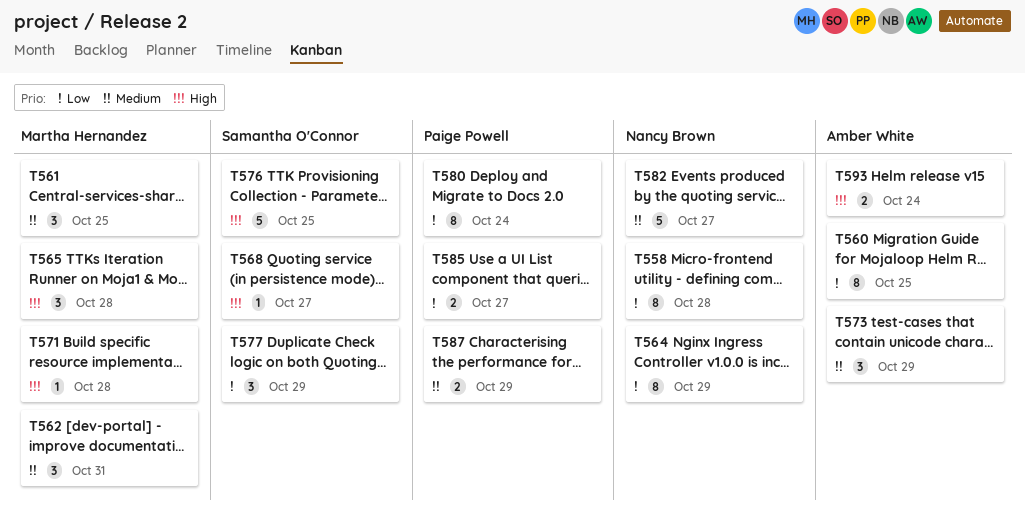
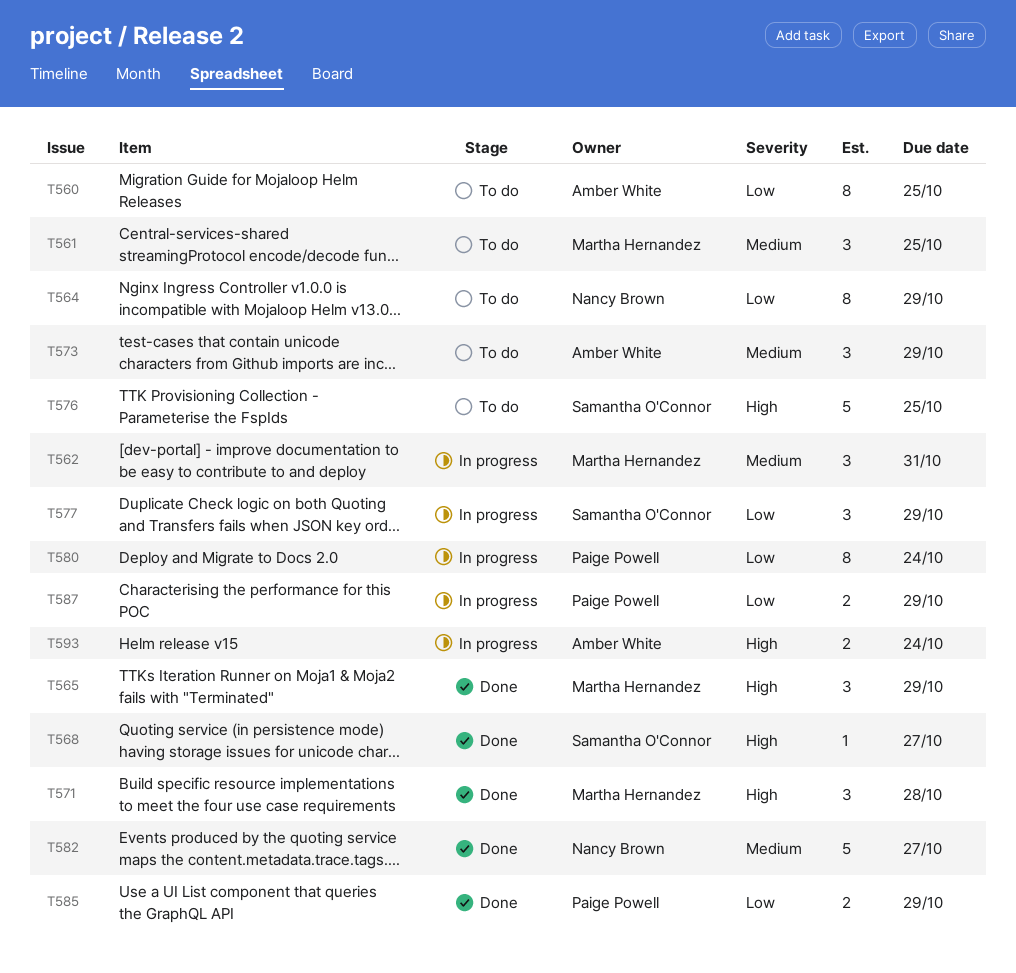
T558: present -> none
T565, due: Oct 28 -> Oct 29
T571, estimate: 1 -> 3
T585, due: Oct 27 -> Oct 29
T587, priority: Medium -> Low

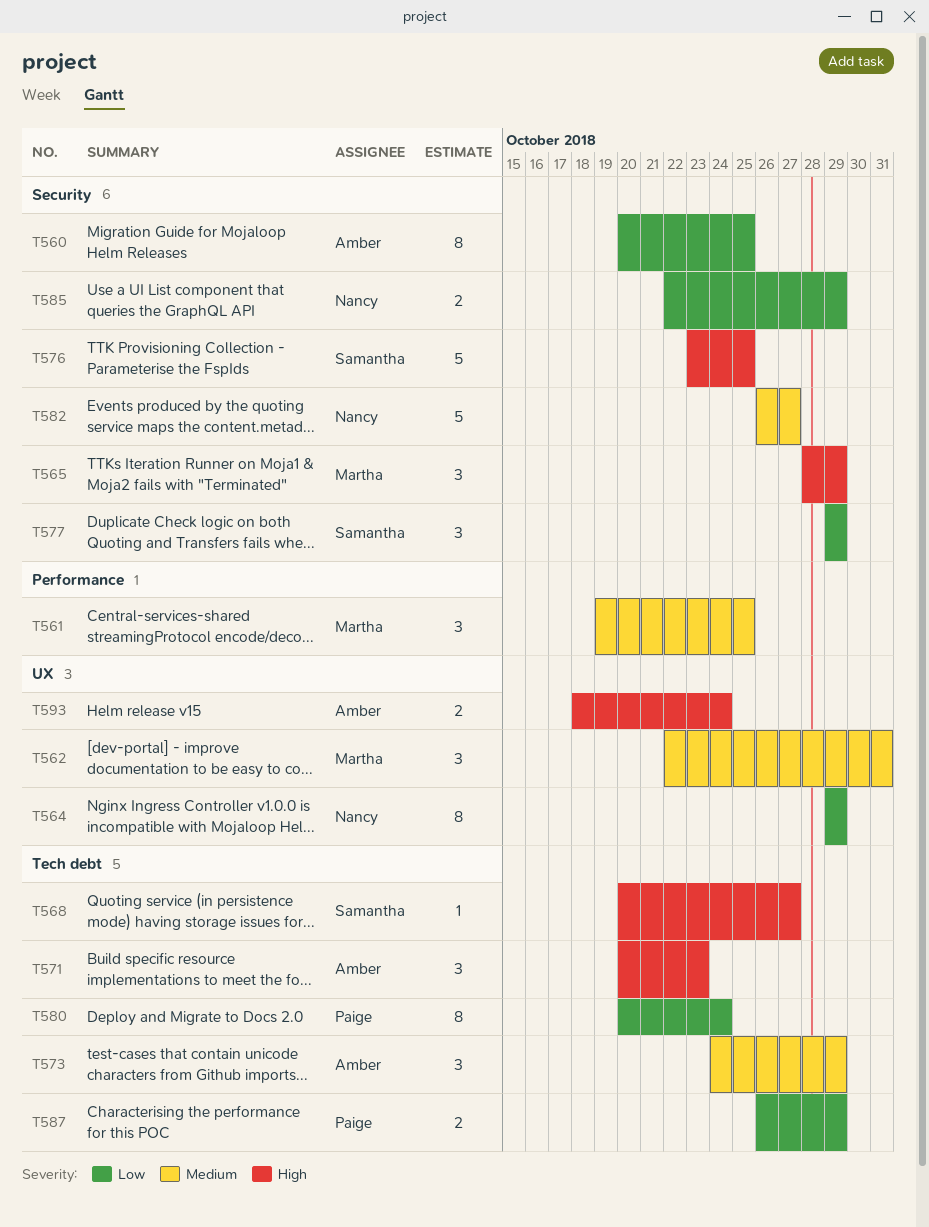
T571, owner: Martha Hernandez -> Amber White
T571, due: Oct 28 -> Oct 23
T585, owner: Paige Powell -> Nancy Brown

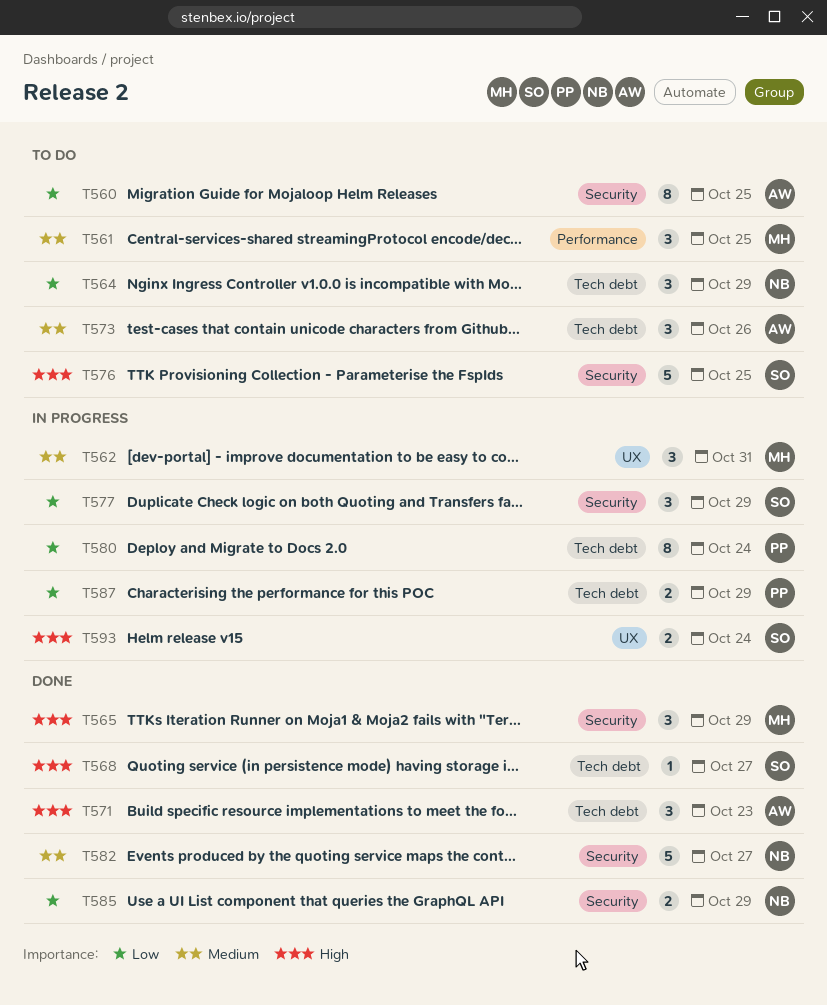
T564, label: UX -> Tech debt
T564, estimate: 8 -> 3
T573, due: Oct 29 -> Oct 26
T593, owner: Amber -> Samantha

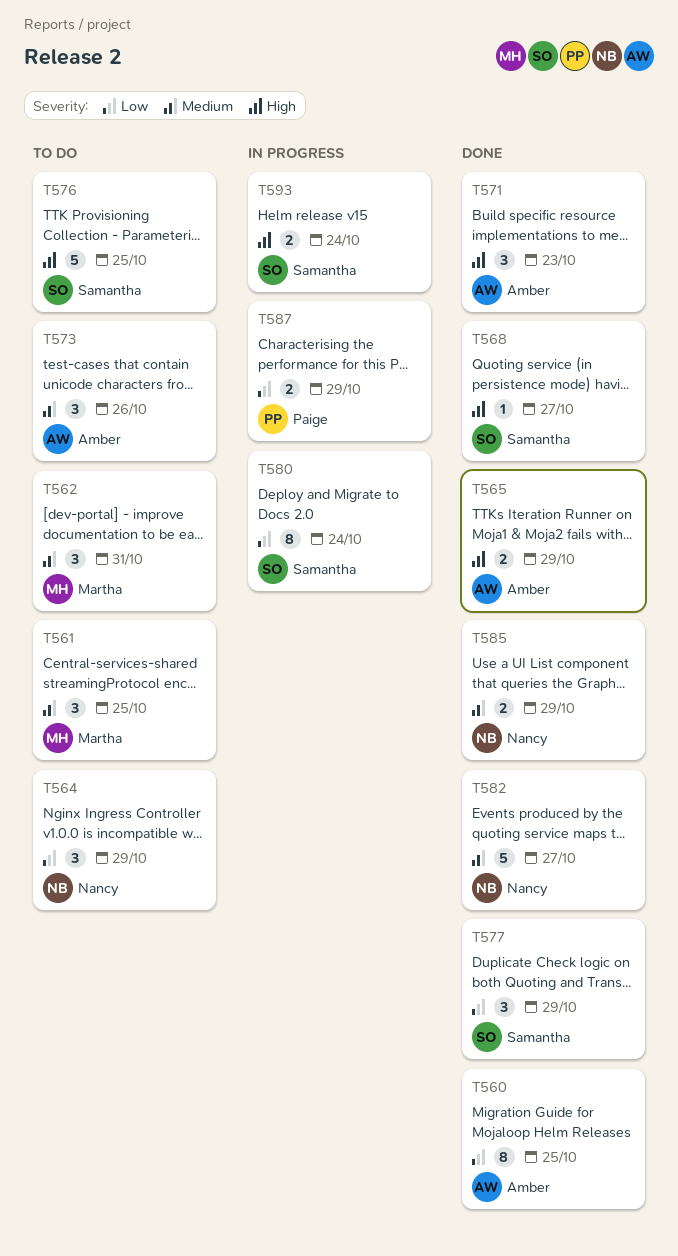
T560, status: To do -> Done
T562, status: In progress -> To do
T565, owner: Martha -> Amber
T565, estimate: 3 -> 2
T577, status: In progress -> Done
T580, owner: Paige -> Samantha
T585, priority: Low -> Medium

